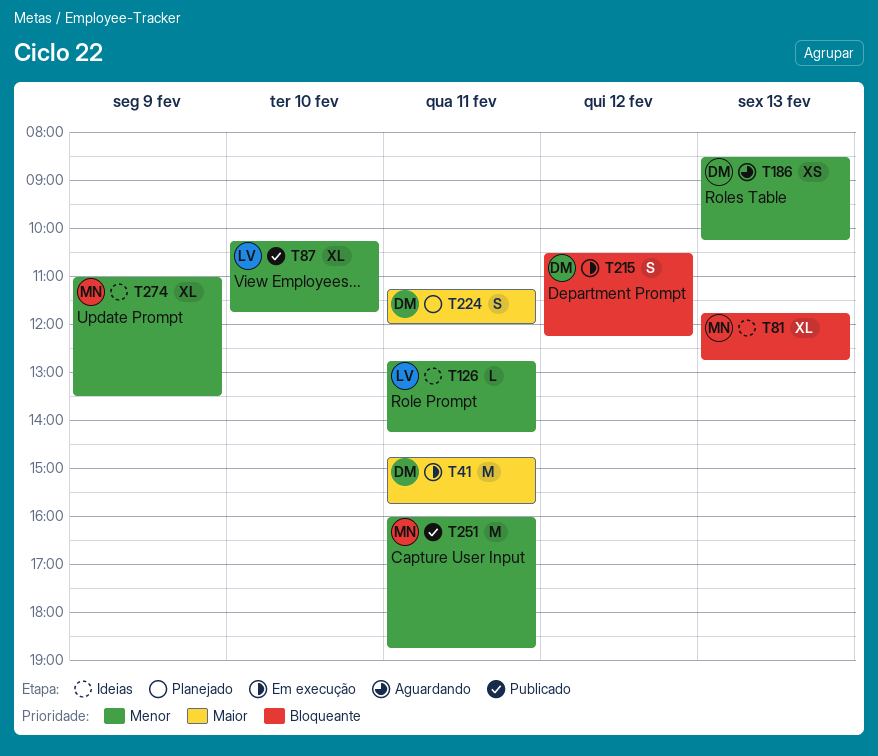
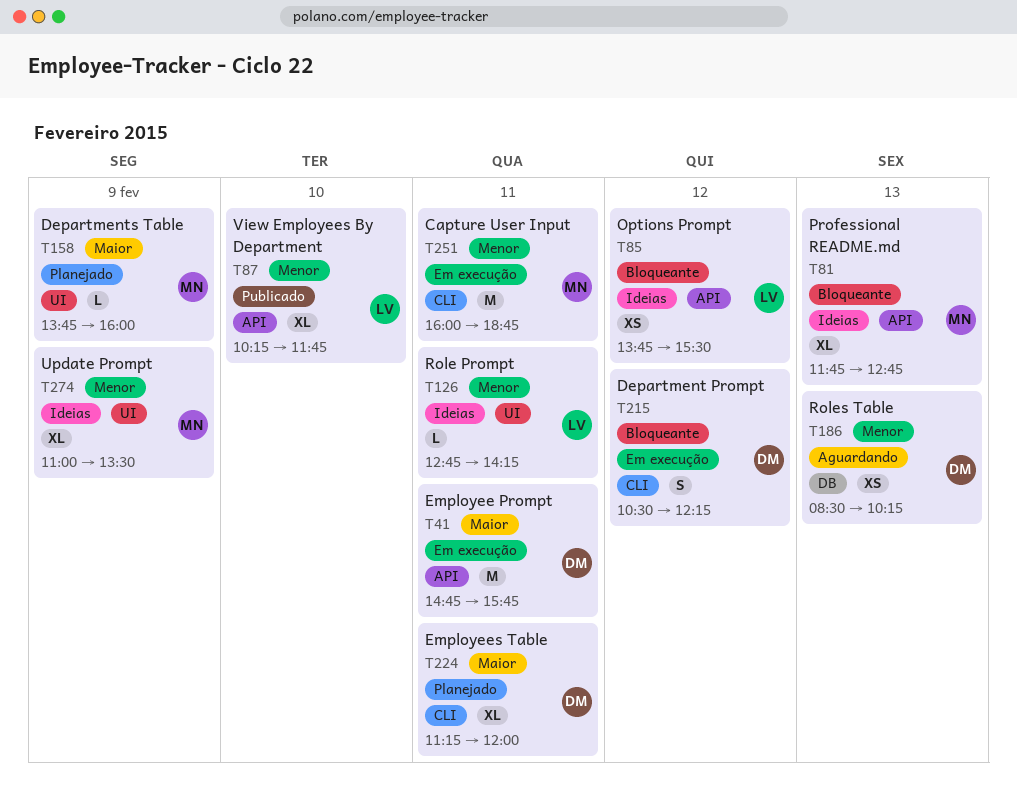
T85: none -> present
T158: none -> present
T224, estimate: S -> XL
T251, status: Publicado -> Em execução

